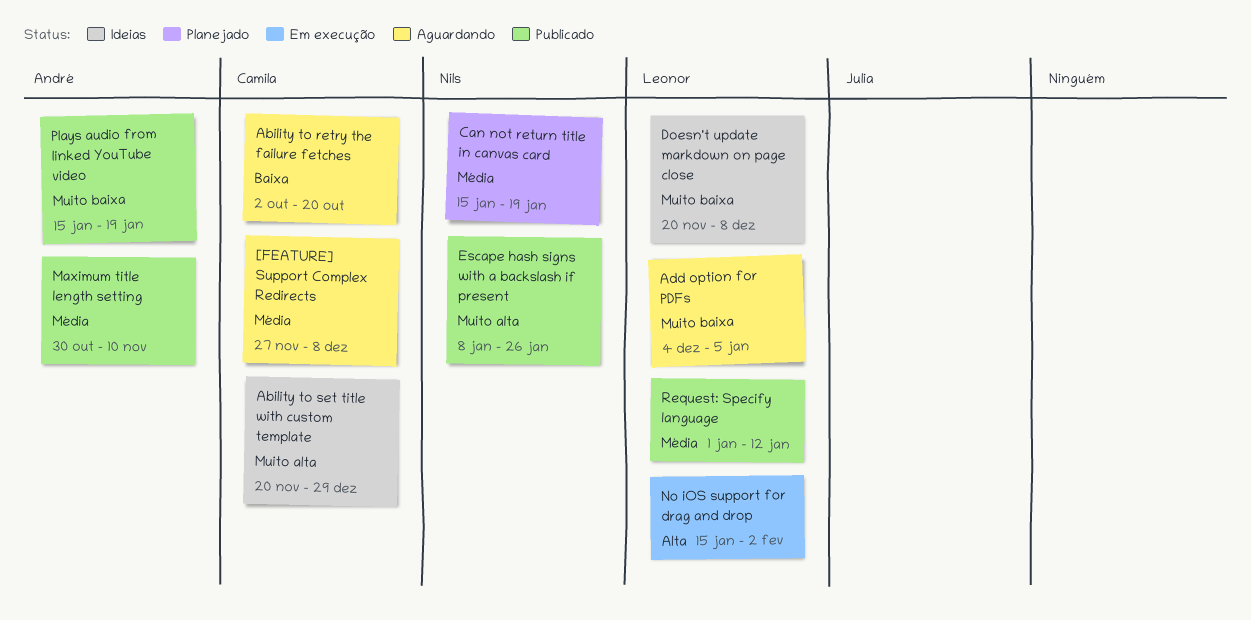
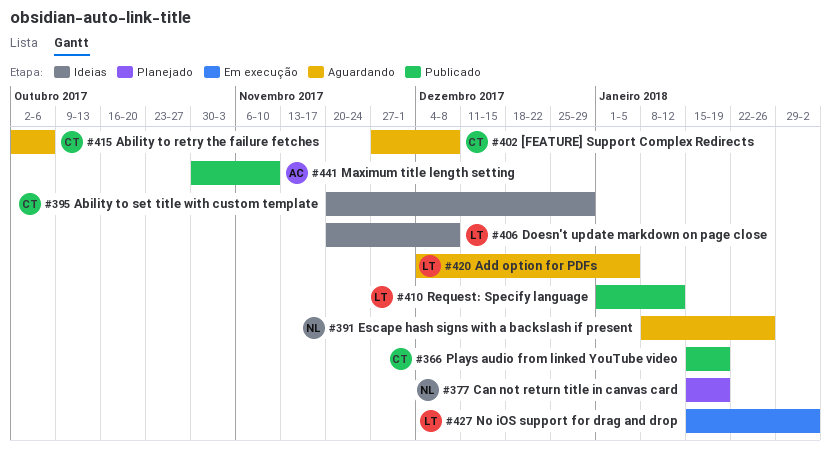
Ability to retry the failure fetches, due: Oct 20 -> Oct 6
Escape hash signs with a backslash if present, status: Publicado -> Aguardando
Plays audio from linked YouTube video, owner: André -> Camila

